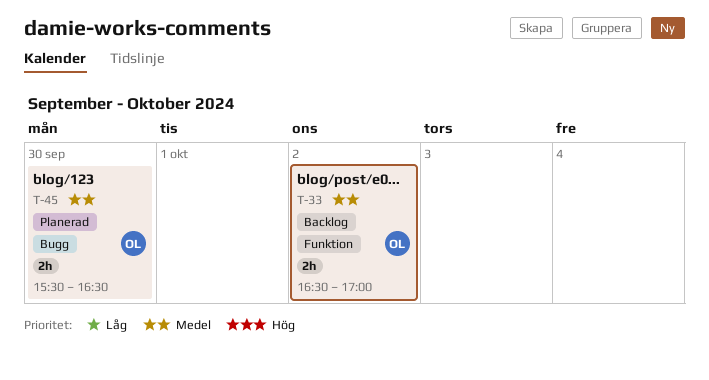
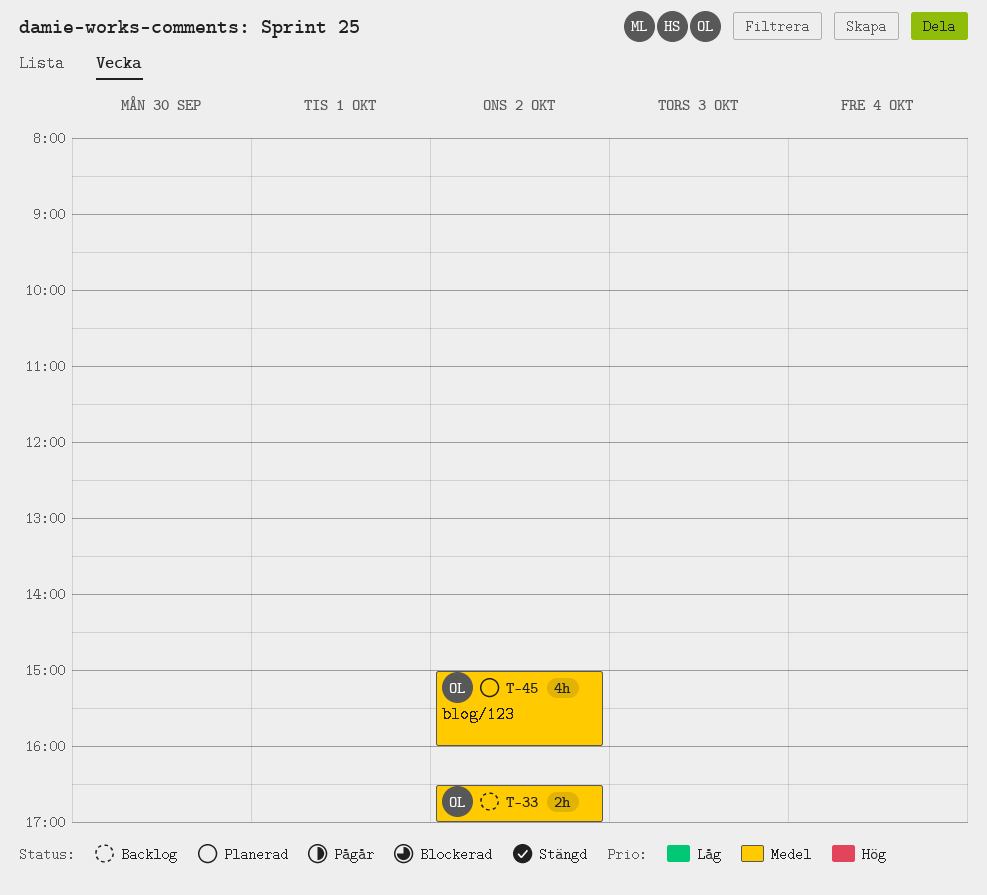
T-45, estimate: 2h -> 4h
T-45, day: Sep 30 -> Oct 2
T-45, begins: 15:30 -> 15:00
T-45, ends: 16:30 -> 16:00

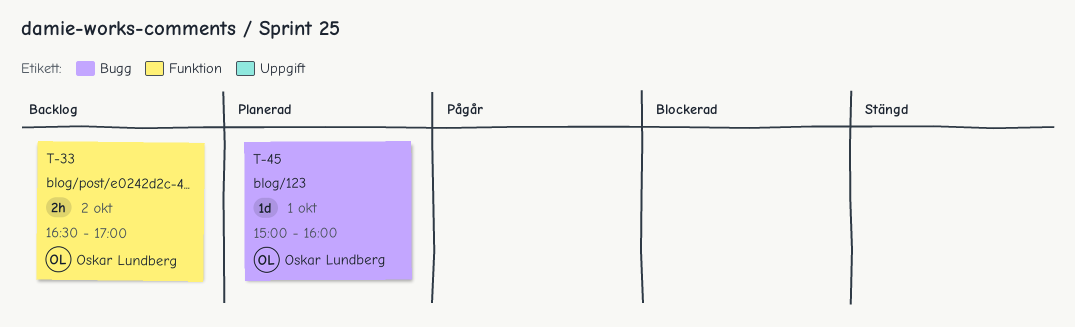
T-45, estimate: 4h -> 1d
T-45, day: Oct 2 -> Oct 1

